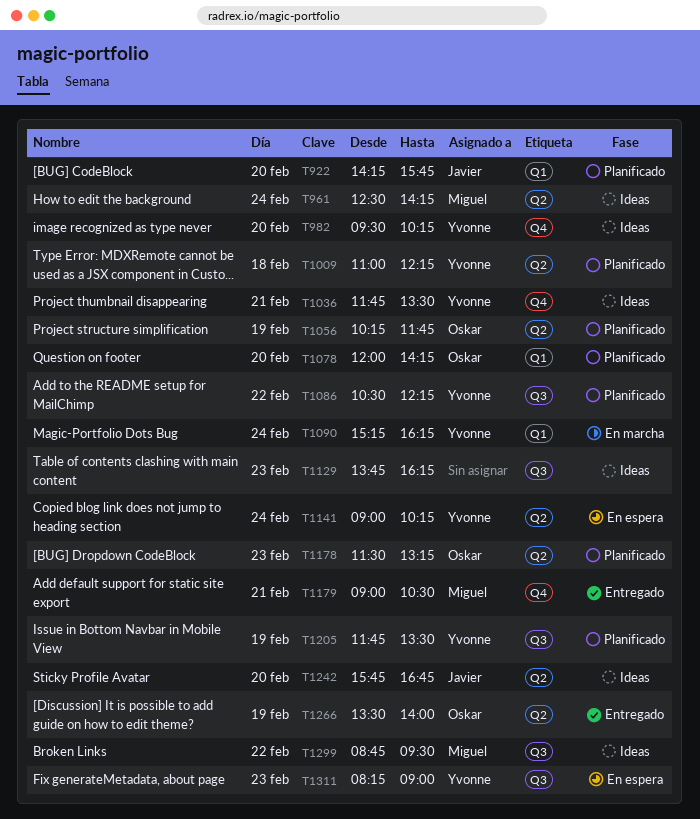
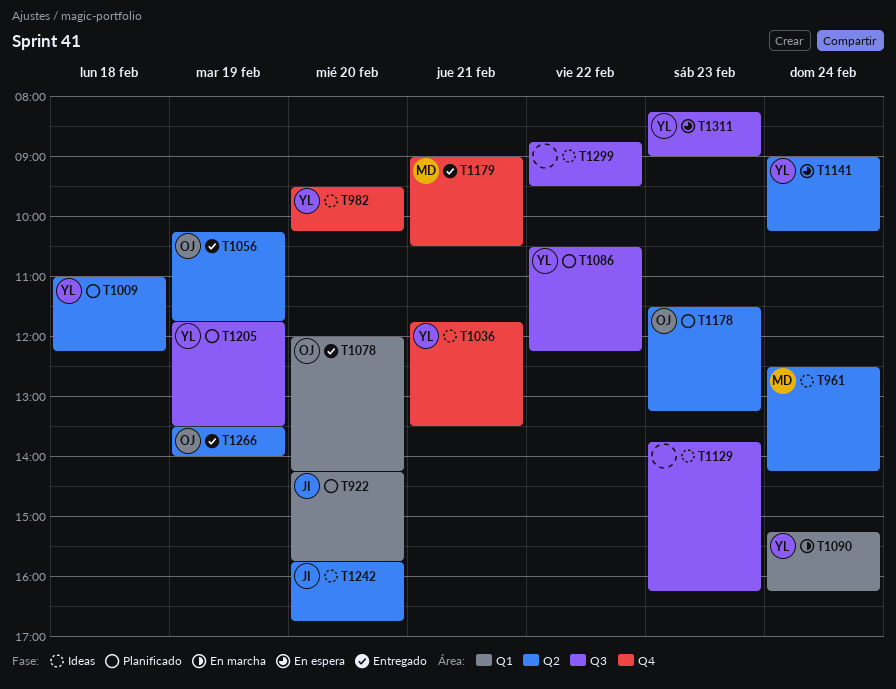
T1056, status: Planificado -> Entregado
T1078, status: Planificado -> Entregado
T1299, owner: Miguel -> none

